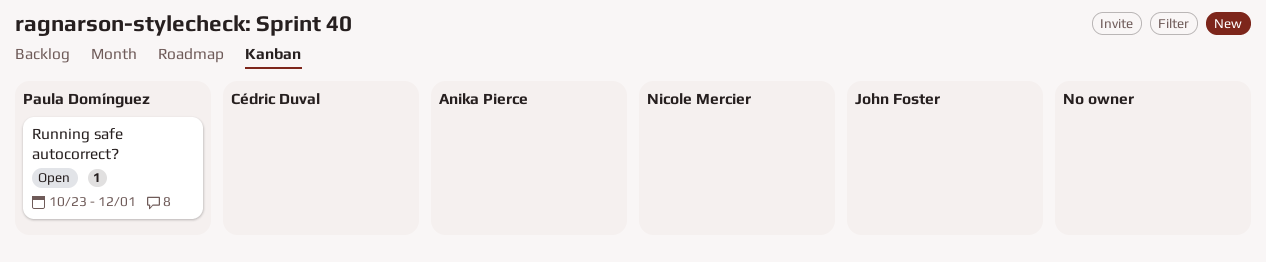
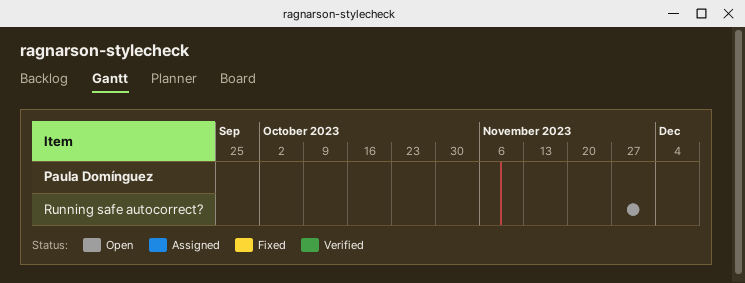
Running safe autocorrect?, start: Oct 23 -> Nov 27

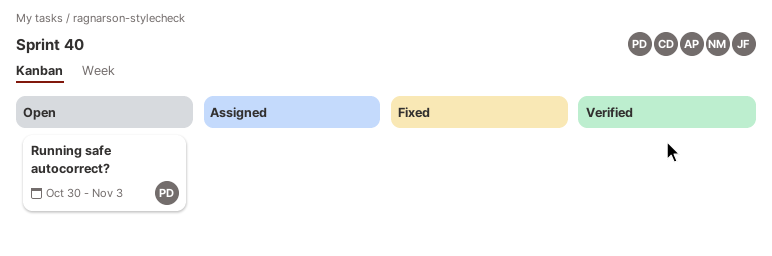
Running safe autocorrect?, start: Nov 27 -> Oct 30
Running safe autocorrect?, due: Dec 1 -> Nov 3

